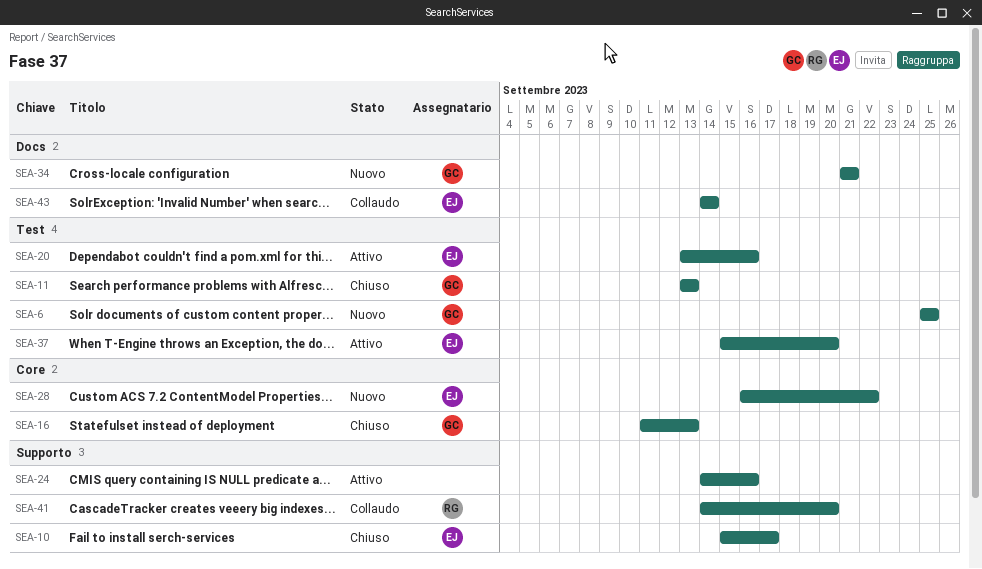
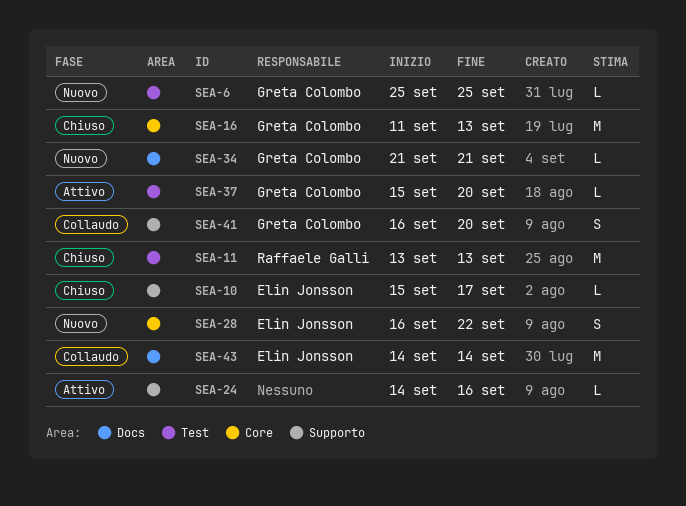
SEA-11, owner: Greta Colombo -> Raffaele Galli
SEA-20: present -> none
SEA-37, owner: Elin Jonsson -> Greta Colombo
SEA-41, owner: Raffaele Galli -> Greta Colombo
SEA-41, start: Sep 14 -> Sep 16

